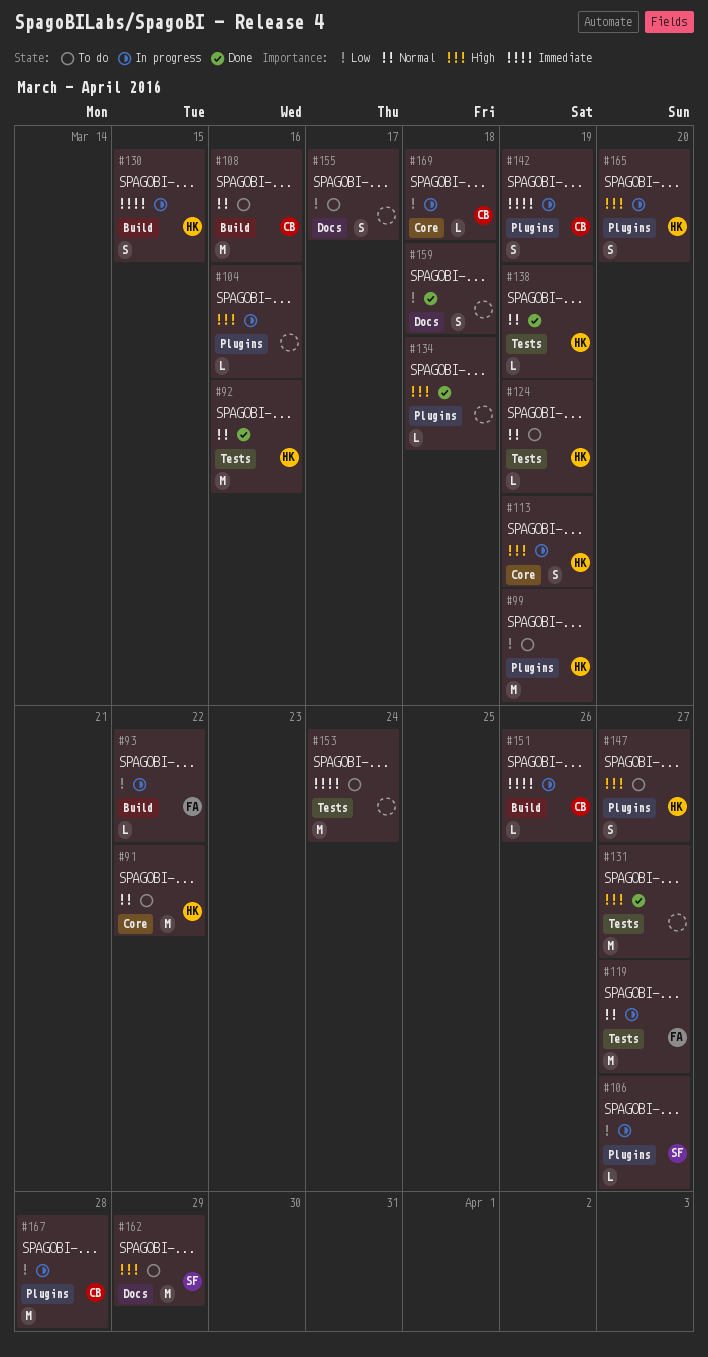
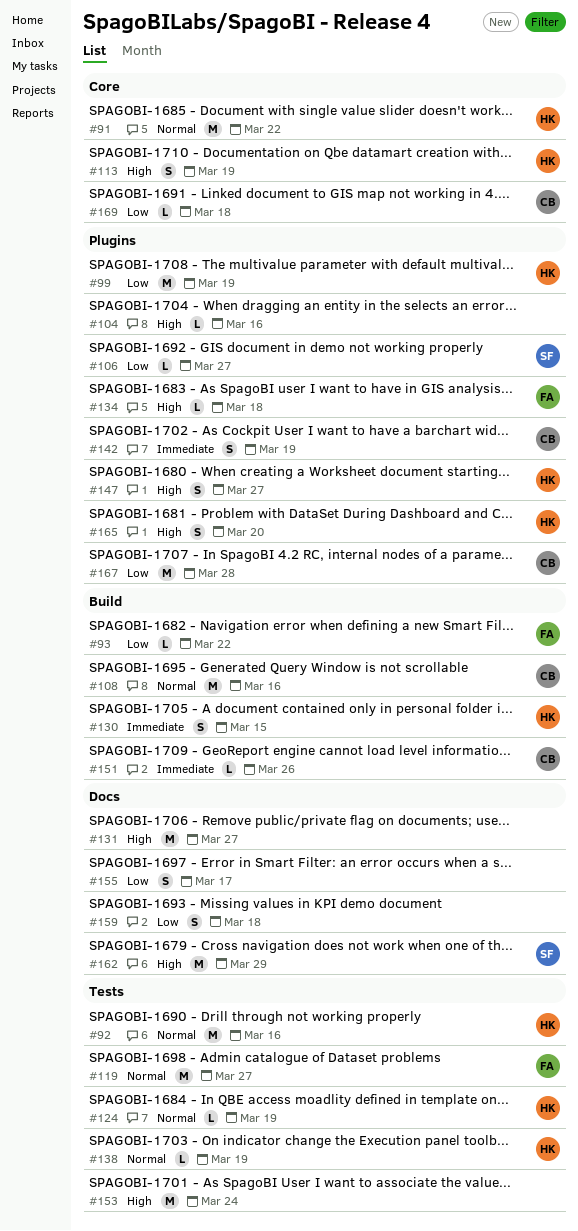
#131, label: Tests -> Docs
#134, owner: none -> FA
#153, priority: Immediate -> High

